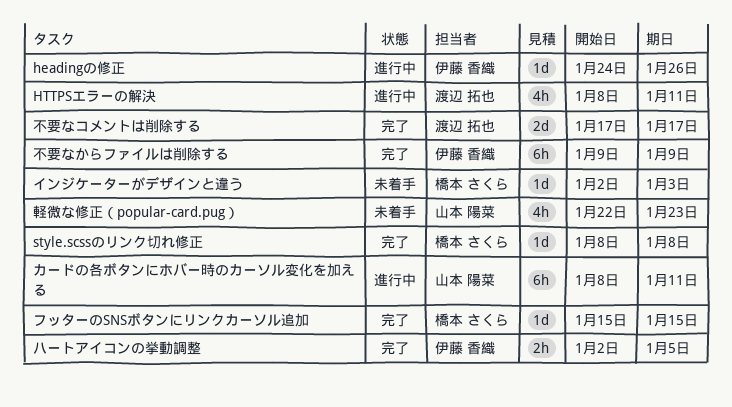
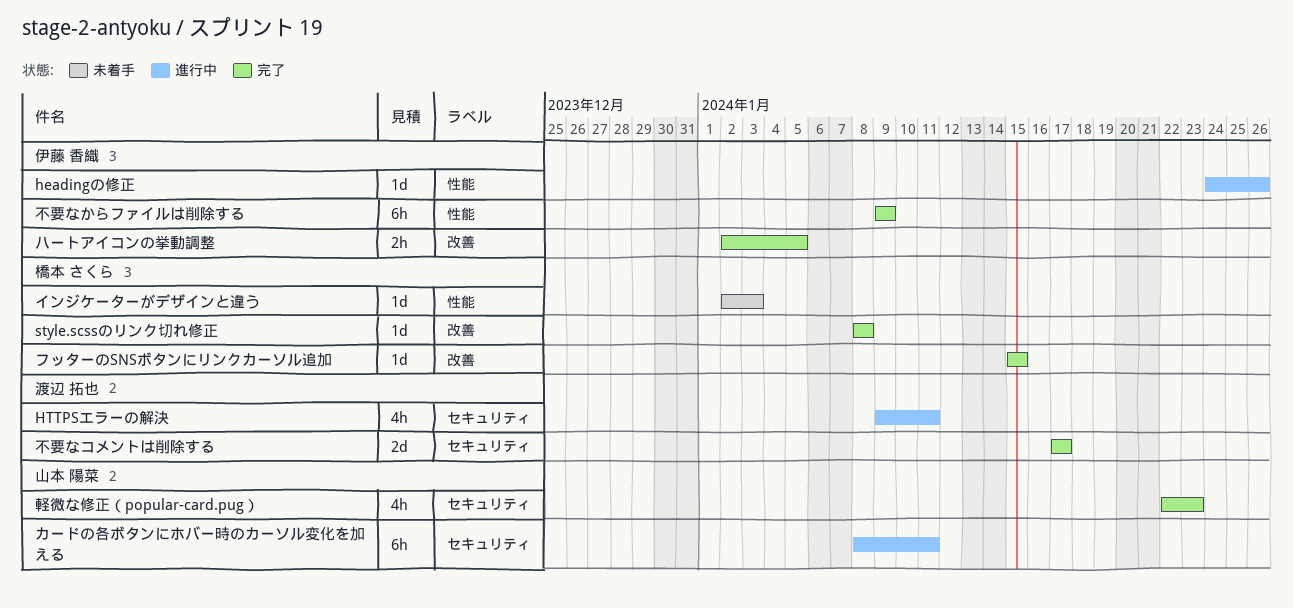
HTTPSエラーの解決, start: Jan 8 -> Jan 9
軽微な修正（popular-card.pug）, status: 未着手 -> 完了

